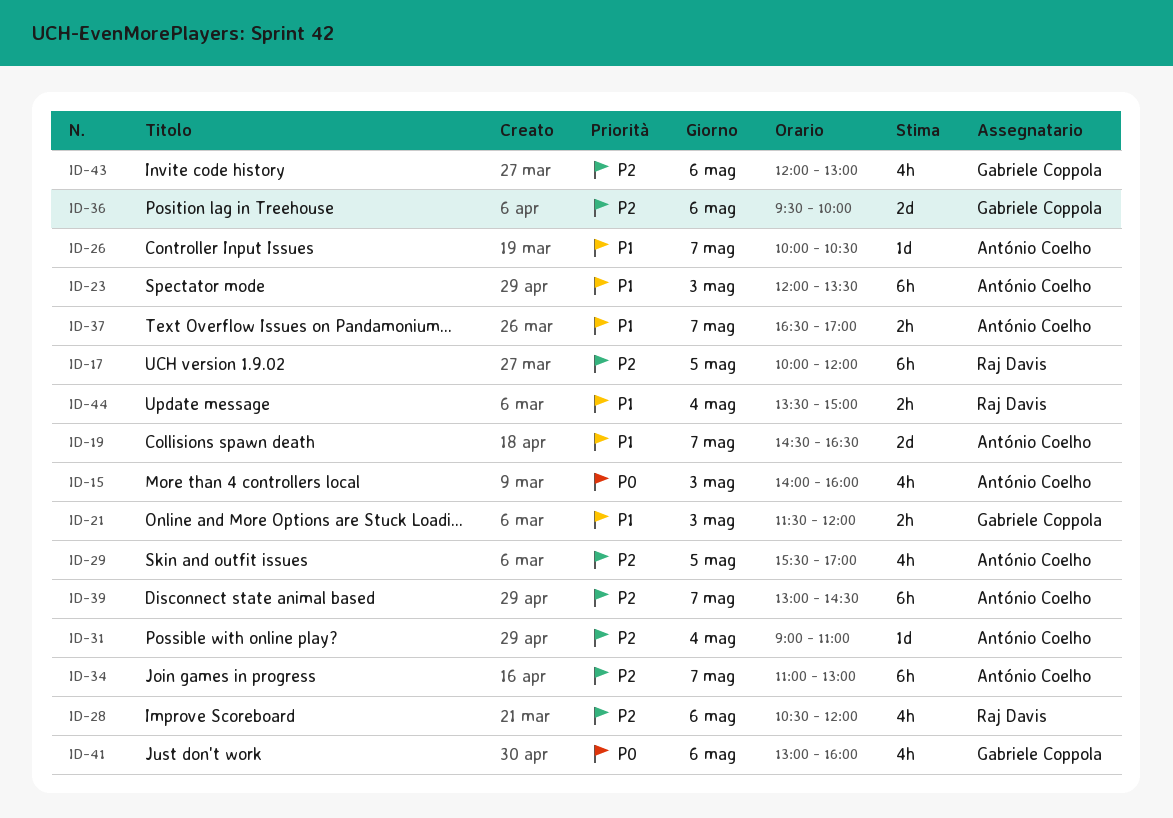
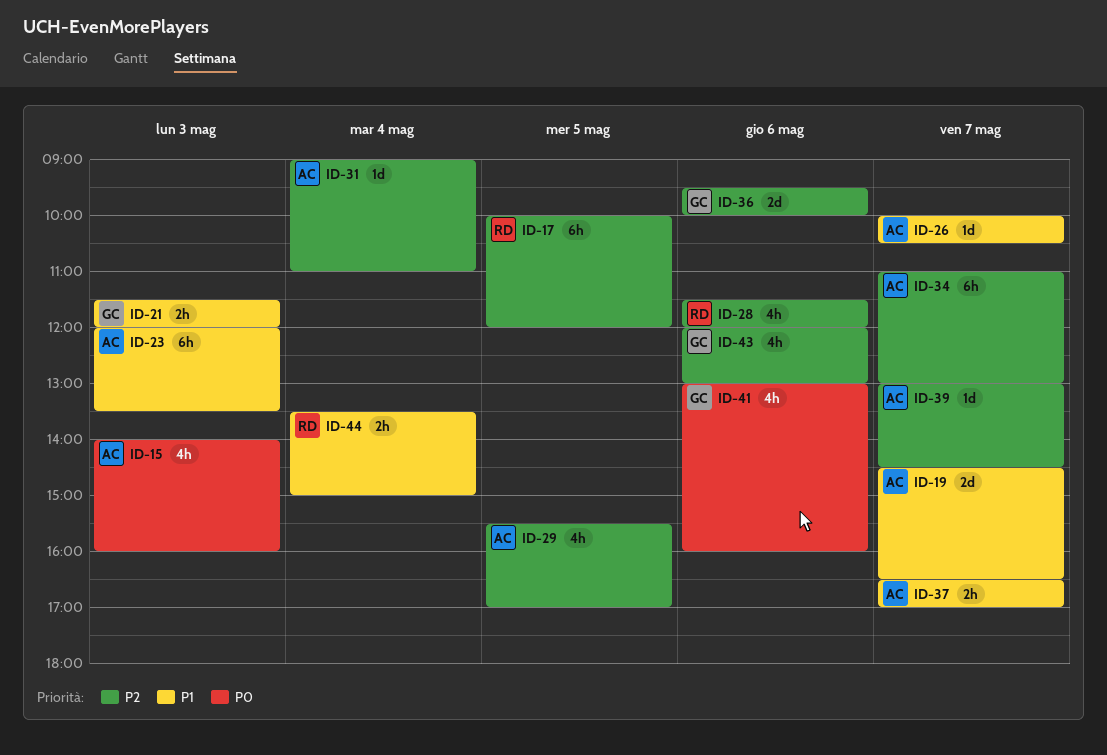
ID-28, begins: 10:30 -> 11:30
ID-39, estimate: 6h -> 1d

